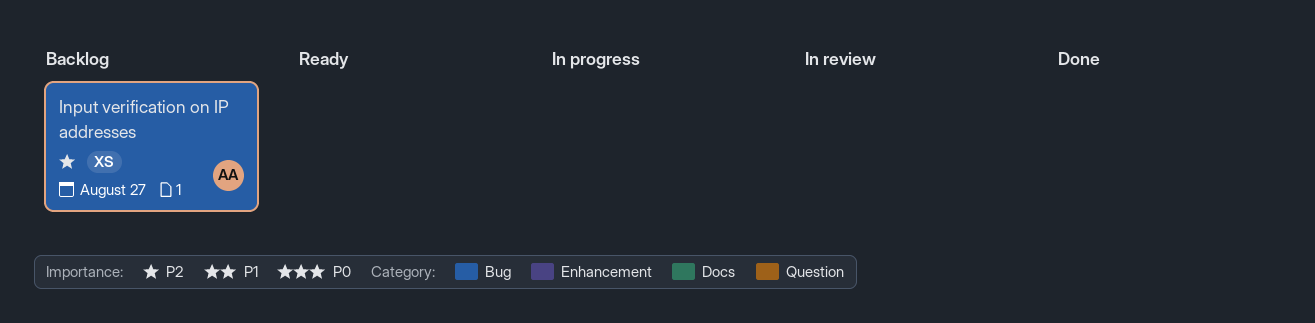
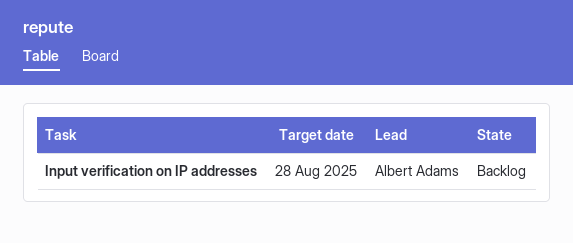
Input verification on IP addresses, due: Aug 27 -> Aug 28

